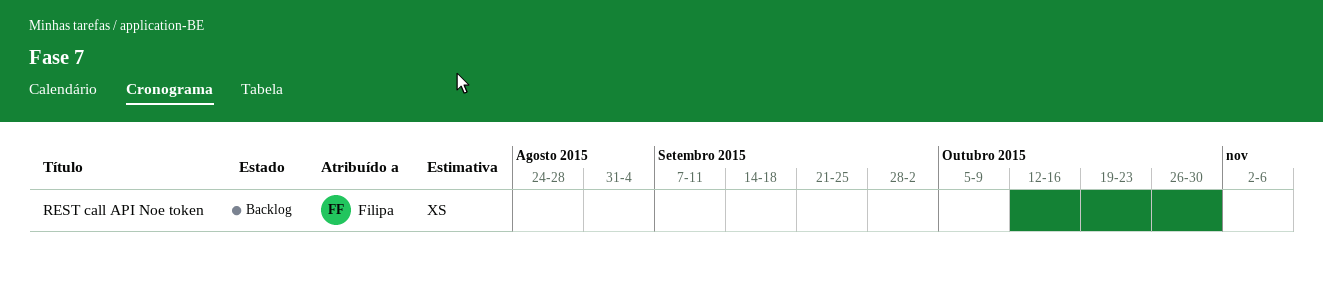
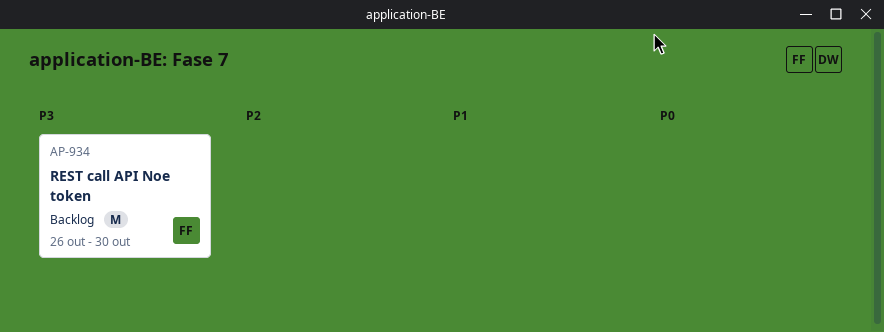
REST call API Noe token, estimate: XS -> M
REST call API Noe token, start: Oct 12 -> Oct 26

